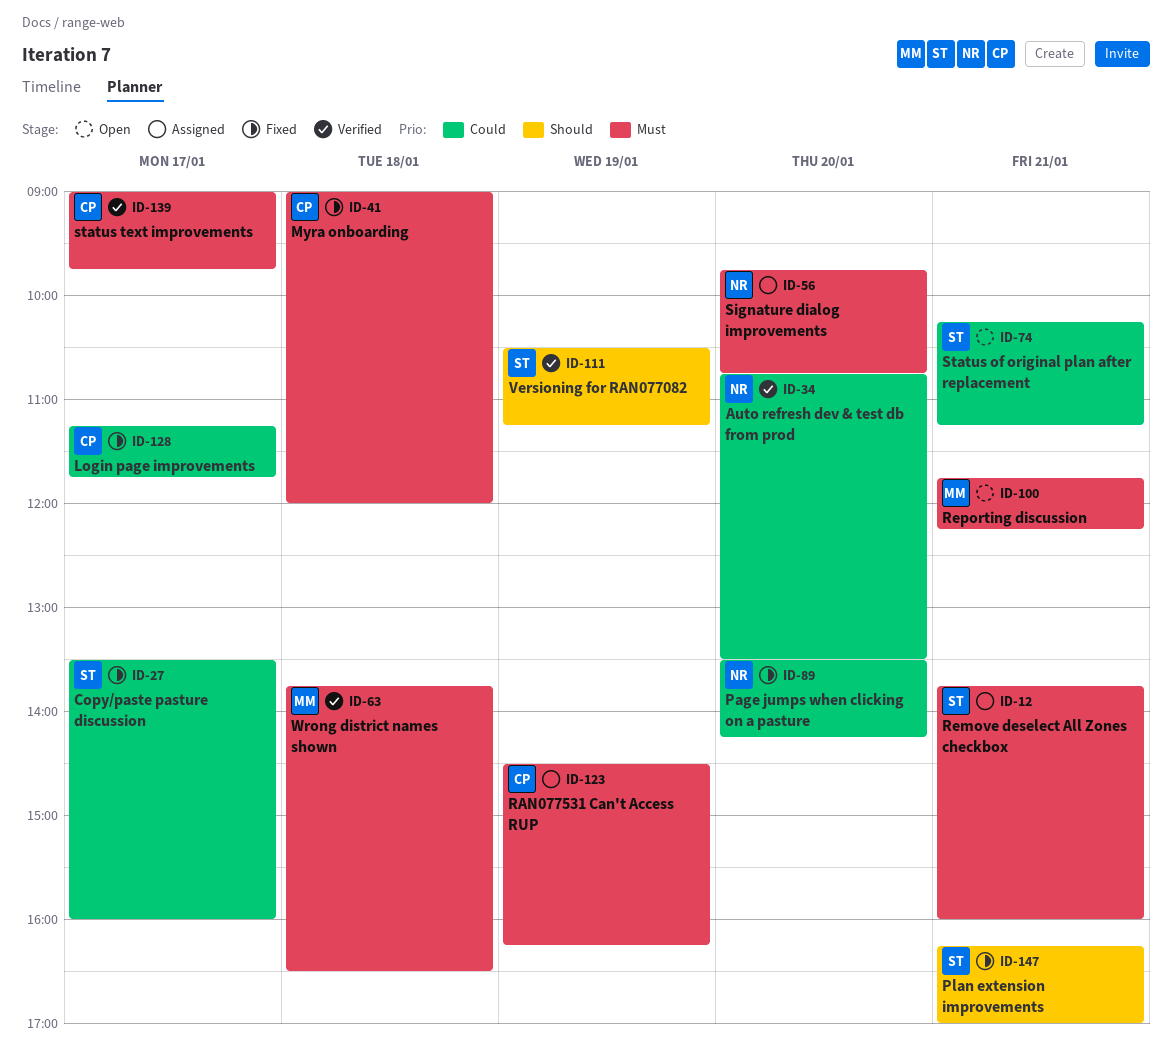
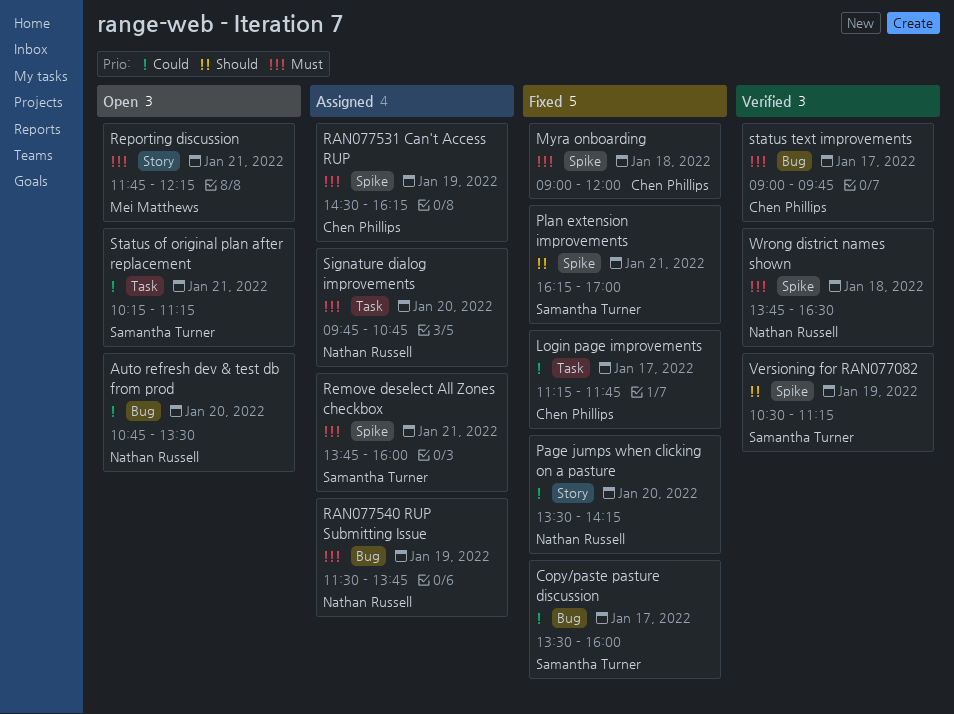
Auto refresh dev & test db from prod, status: Verified -> Open
RAN077540 RUP Submitting Issue: none -> present
Wrong district names shown, owner: Mei Matthews -> Nathan Russell

